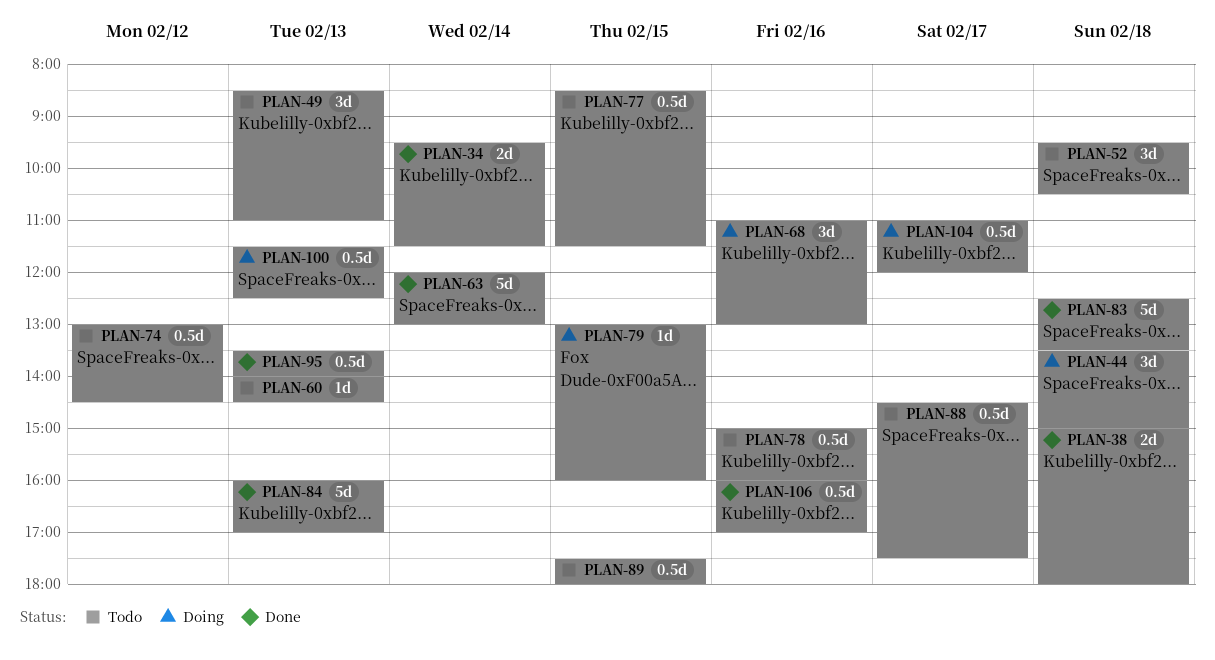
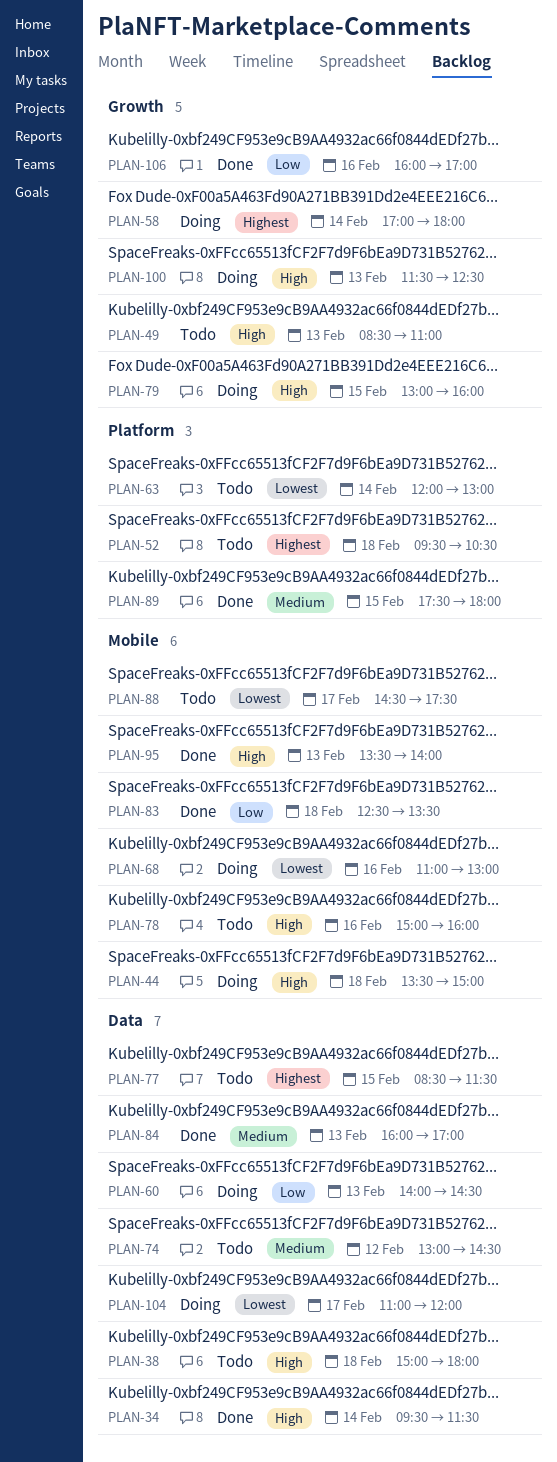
PLAN-38, status: Done -> Todo
PLAN-58: none -> present
PLAN-60, status: Todo -> Doing
PLAN-63, status: Done -> Todo
PLAN-89, status: Todo -> Done

